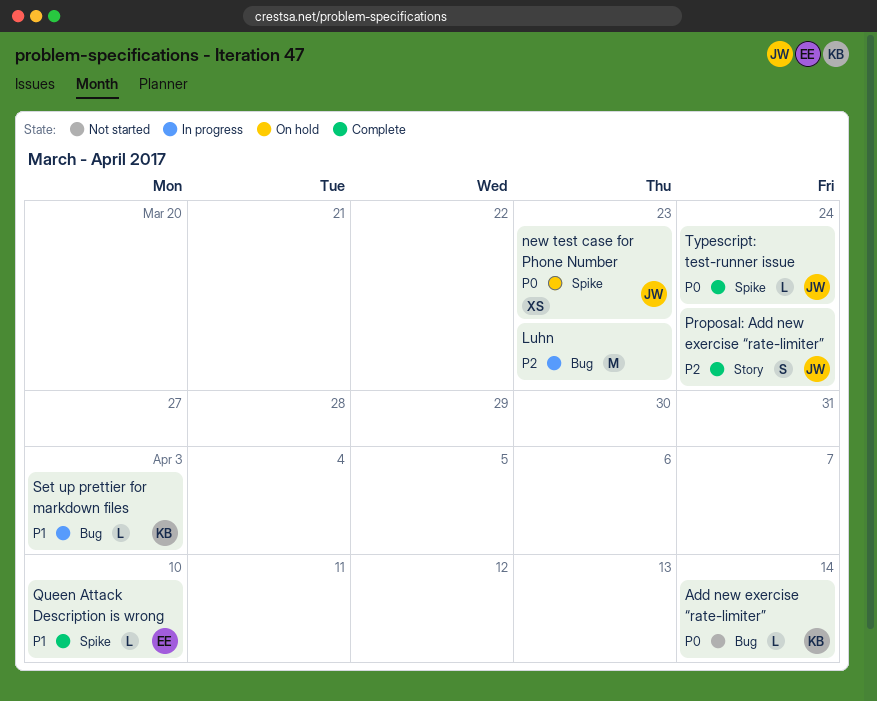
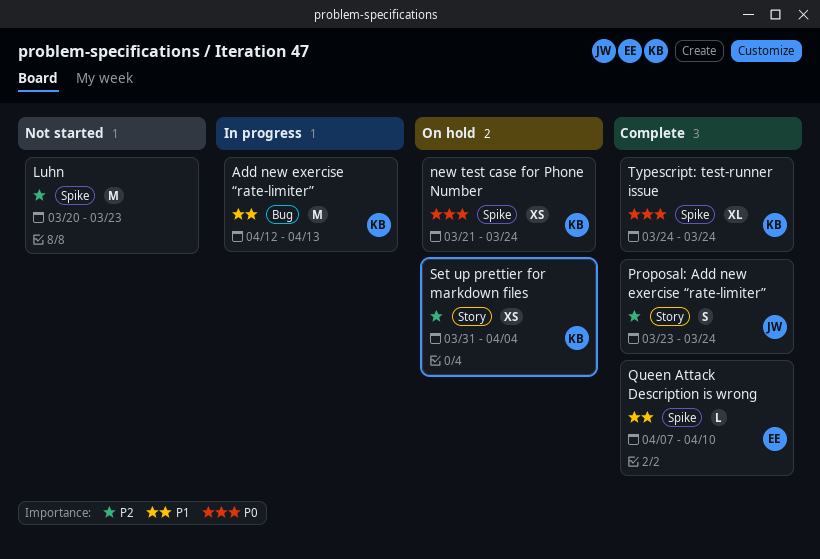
Add new exercise “rate-limiter”, status: Not started -> In progress
Add new exercise “rate-limiter”, priority: P0 -> P1
Add new exercise “rate-limiter”, estimate: L -> M
Add new exercise “rate-limiter”, due: Apr 14 -> Apr 13
Luhn, status: In progress -> Not started
Luhn, label: Bug -> Spike
new test case for Phone Number, owner: JW -> KB
new test case for Phone Number, due: Mar 23 -> Mar 24
Set up prettier for markdown files, status: In progress -> On hold
Set up prettier for markdown files, priority: P1 -> P2
Set up prettier for markdown files, label: Bug -> Story
Set up prettier for markdown files, estimate: L -> XS
Set up prettier for markdown files, due: Apr 3 -> Apr 4
Typescript: test-runner issue, owner: JW -> KB
Typescript: test-runner issue, estimate: L -> XL

